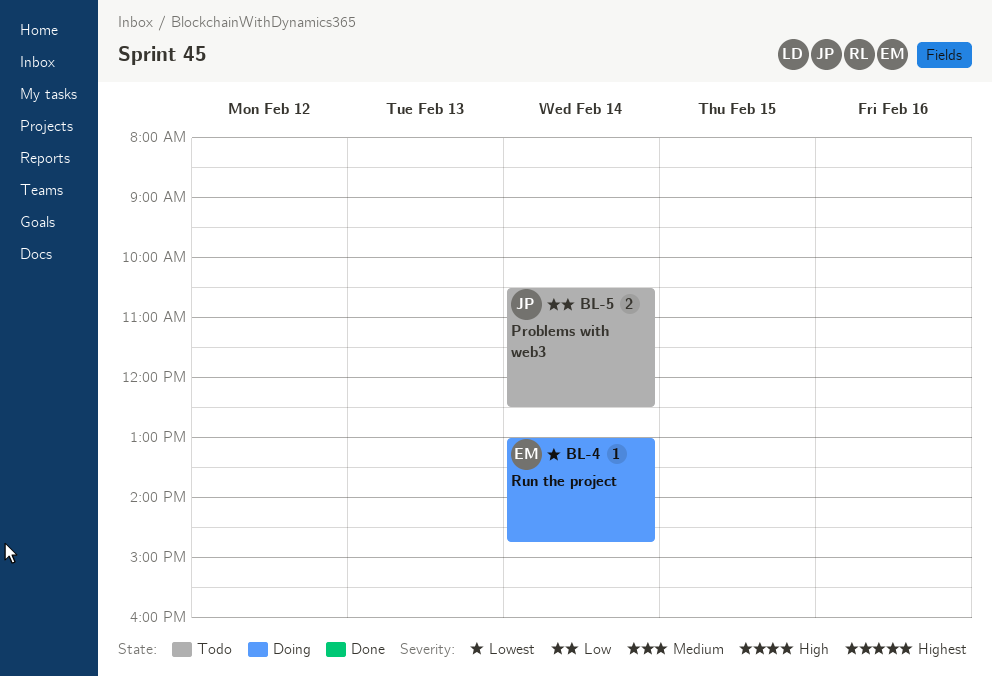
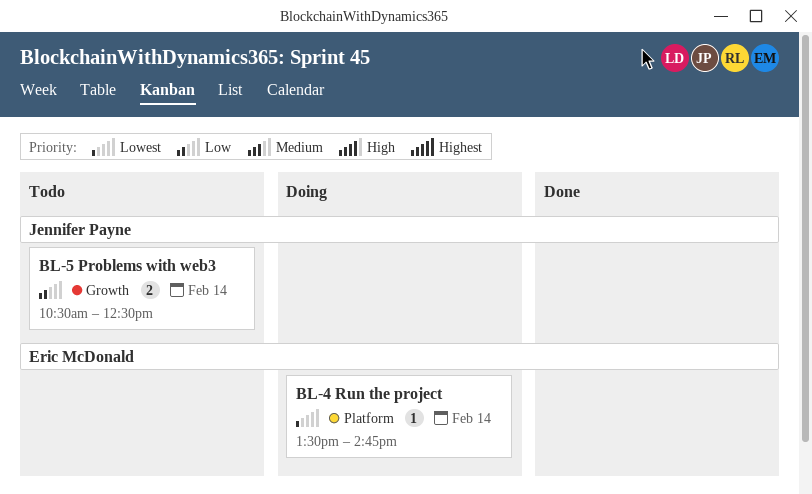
BL-4, begins: 13:00 -> 13:30

